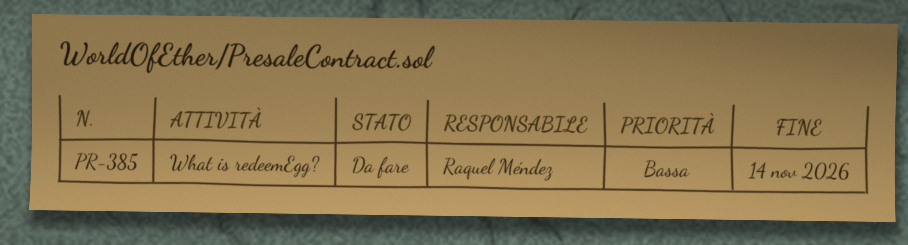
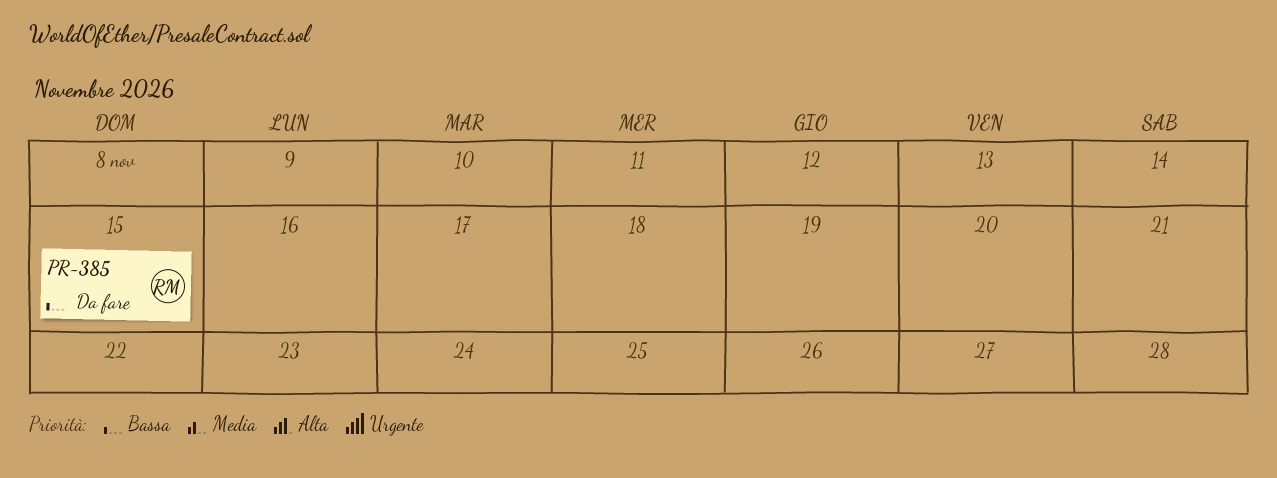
PR-385, due: Nov 14 -> Nov 15

